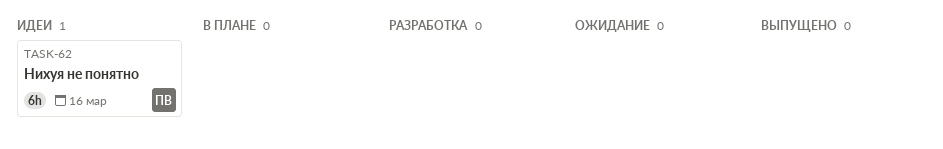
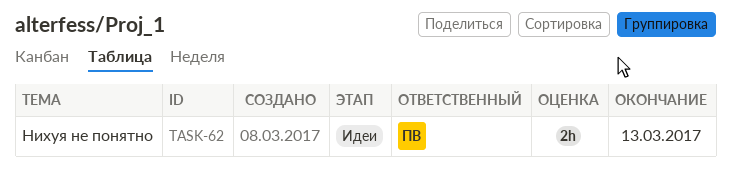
TASK-62, estimate: 6h -> 2h
TASK-62, due: Mar 16 -> Mar 13

